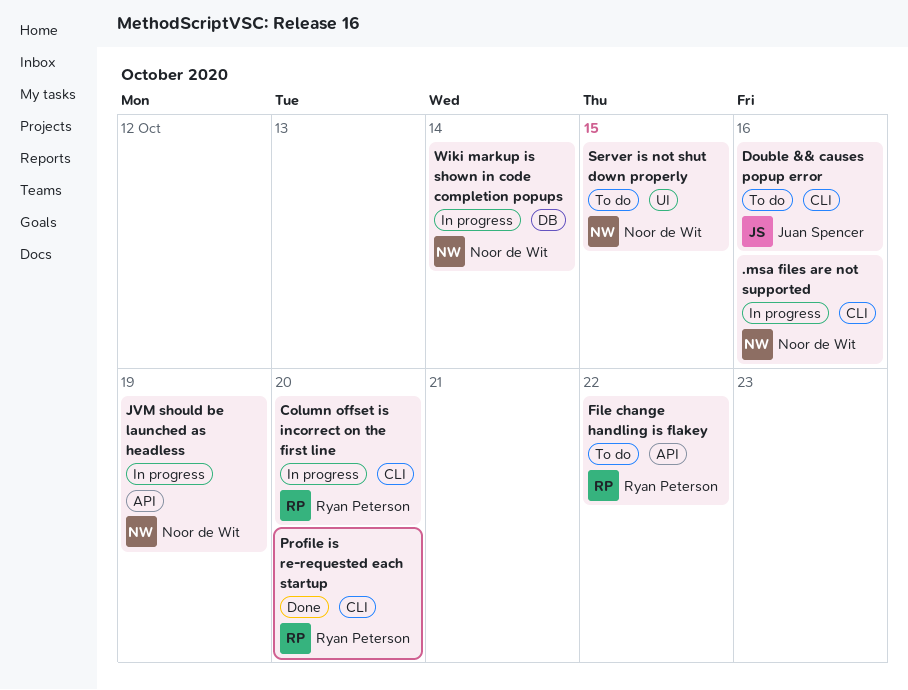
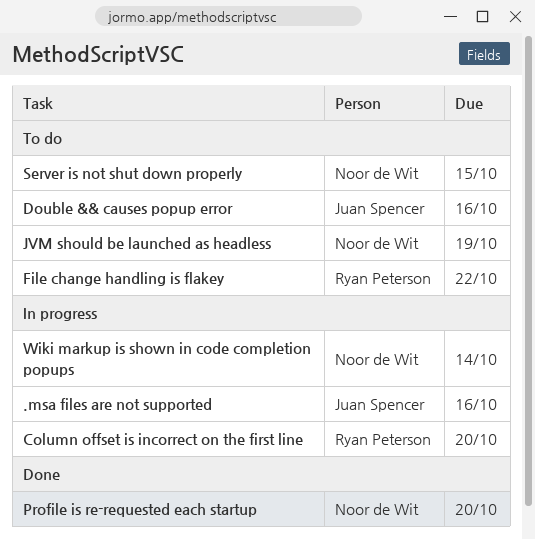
.msa files are not supported, owner: Noor de Wit -> Juan Spencer
JVM should be launched as headless, status: In progress -> To do
Profile is re-requested each startup, owner: Ryan Peterson -> Noor de Wit

